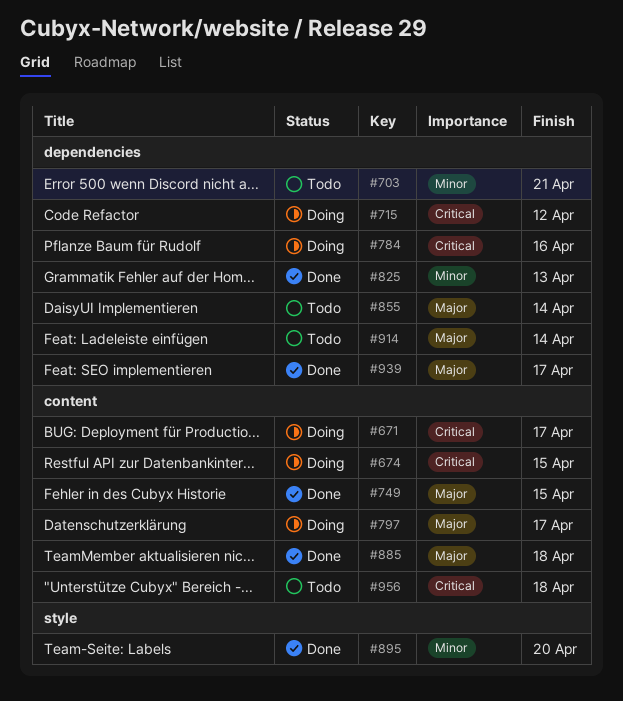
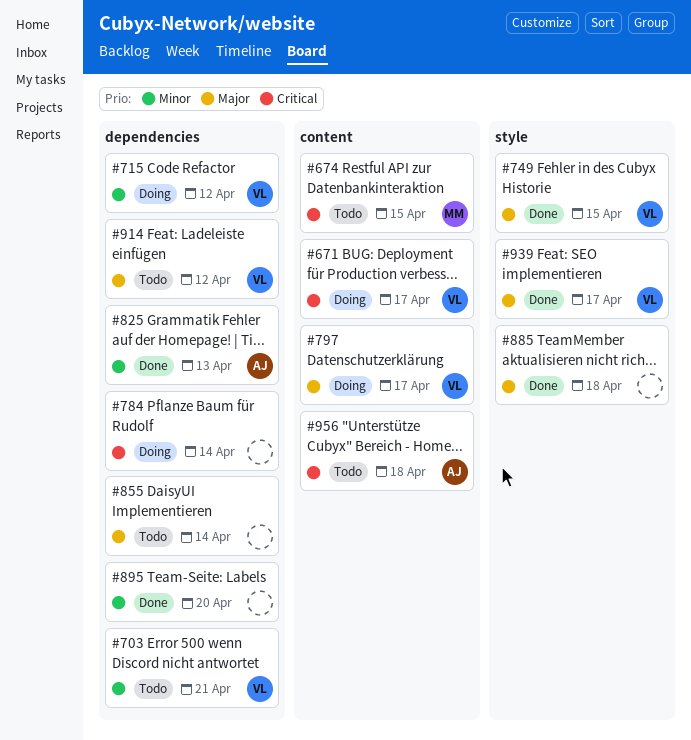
#674, status: Doing -> Todo
#715, priority: Critical -> Minor
#749, label: content -> style
#784, due: Apr 16 -> Apr 14
#885, label: content -> style
#895, label: style -> dependencies
#914, due: Apr 14 -> Apr 12
#939, label: dependencies -> style

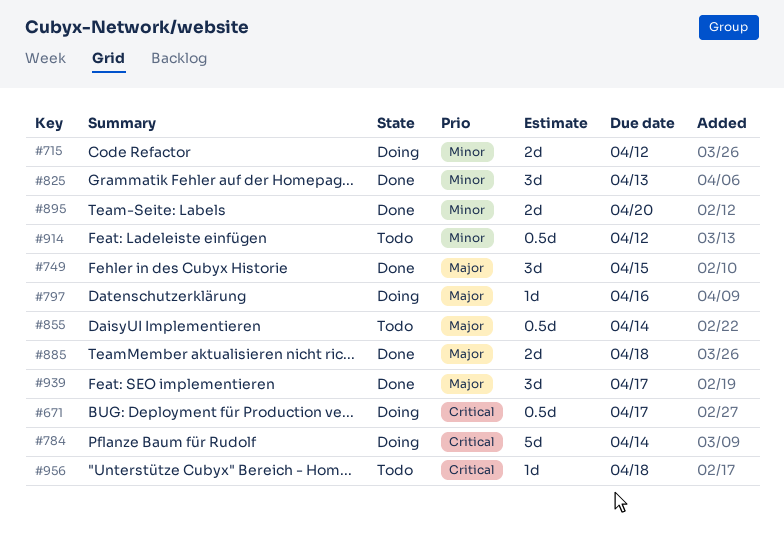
#674: present -> none
#703: present -> none
#797, due: Apr 17 -> Apr 16
#914, priority: Major -> Minor

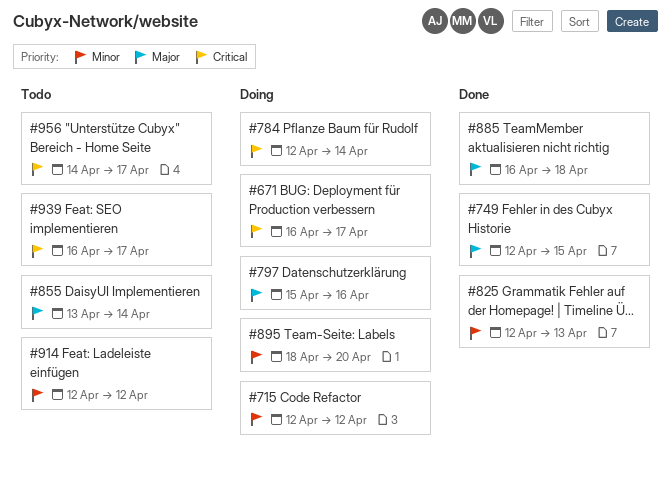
#895, status: Done -> Doing
#939, status: Done -> Todo
#939, priority: Major -> Critical
#956, due: Apr 18 -> Apr 17

